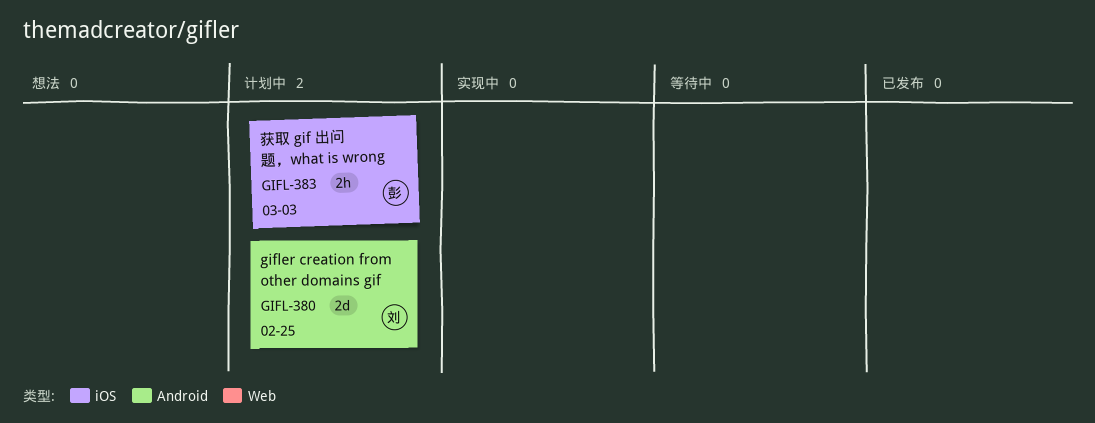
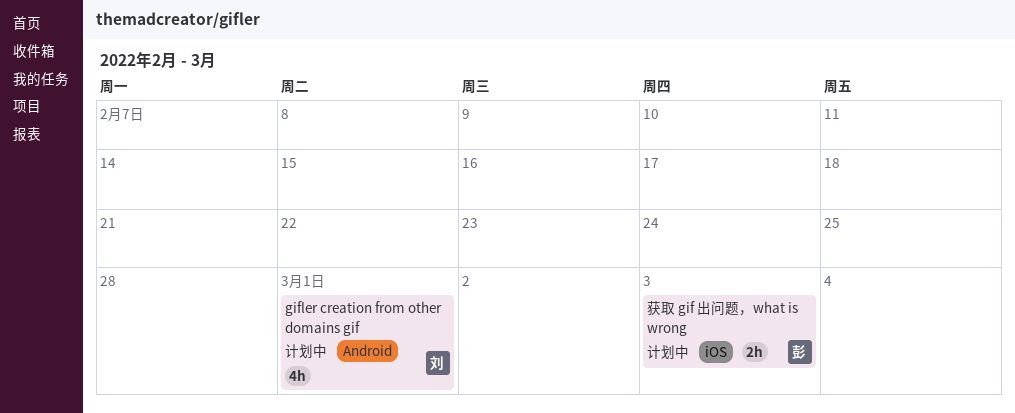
gifler creation from other domains gif, estimate: 2d -> 4h
gifler creation from other domains gif, due: Feb 25 -> Mar 1

